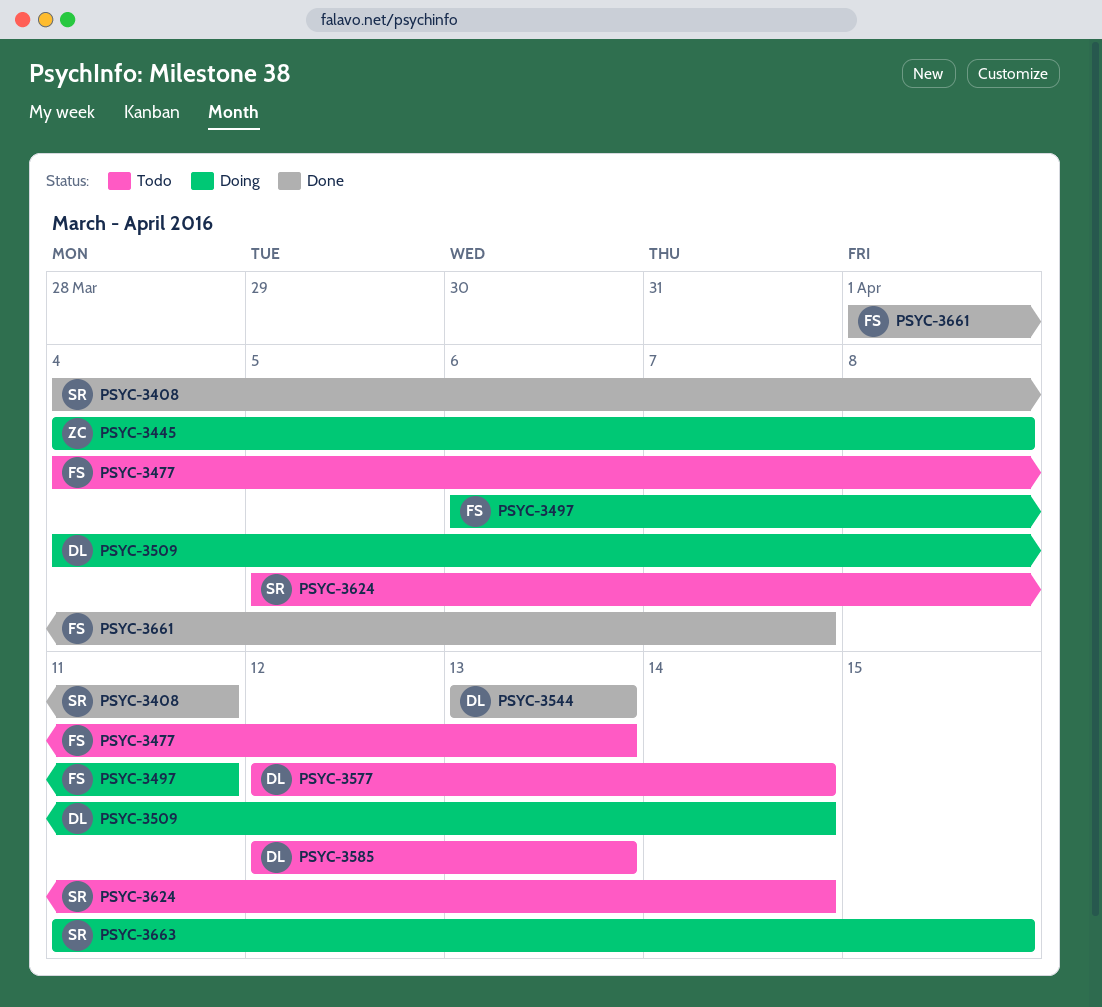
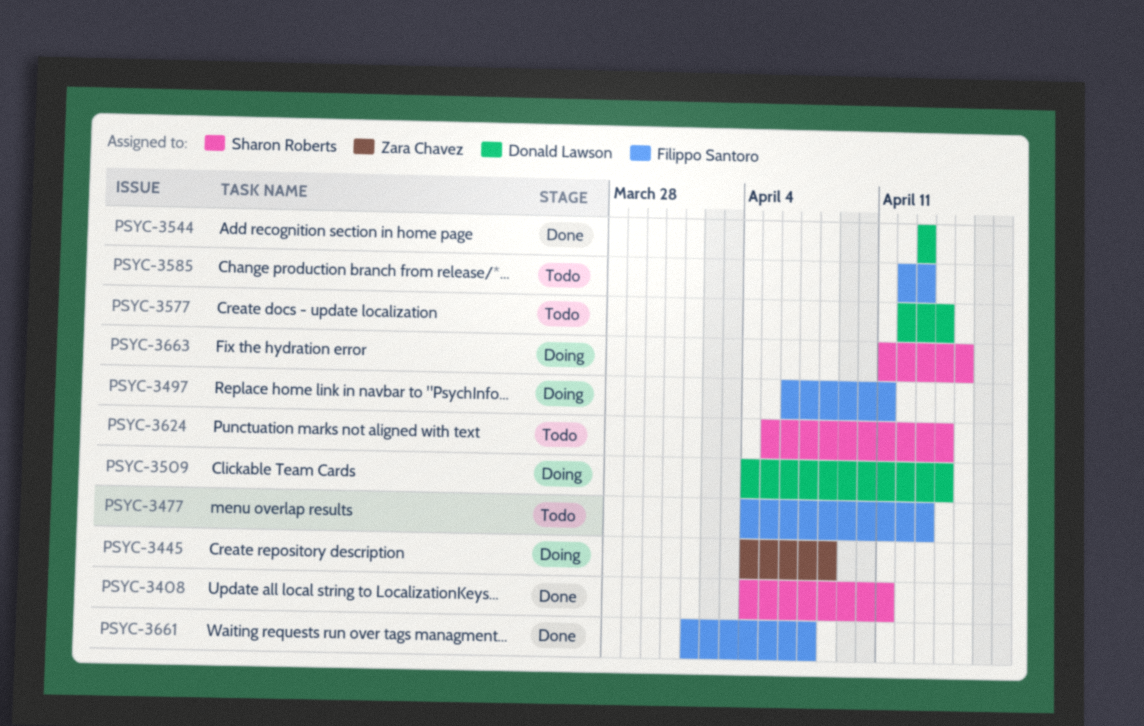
PSYC-3585, owner: Donald Lawson -> Filippo Santoro

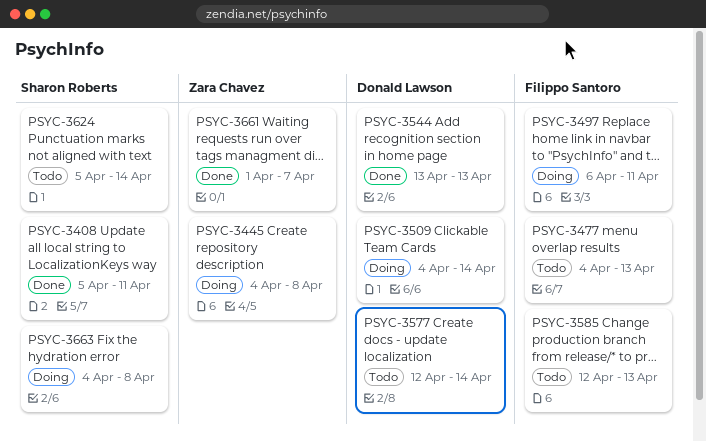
PSYC-3408, start: Apr 4 -> Apr 5
PSYC-3661, owner: Filippo Santoro -> Zara Chavez
PSYC-3663, start: Apr 11 -> Apr 4
PSYC-3663, due: Apr 15 -> Apr 8

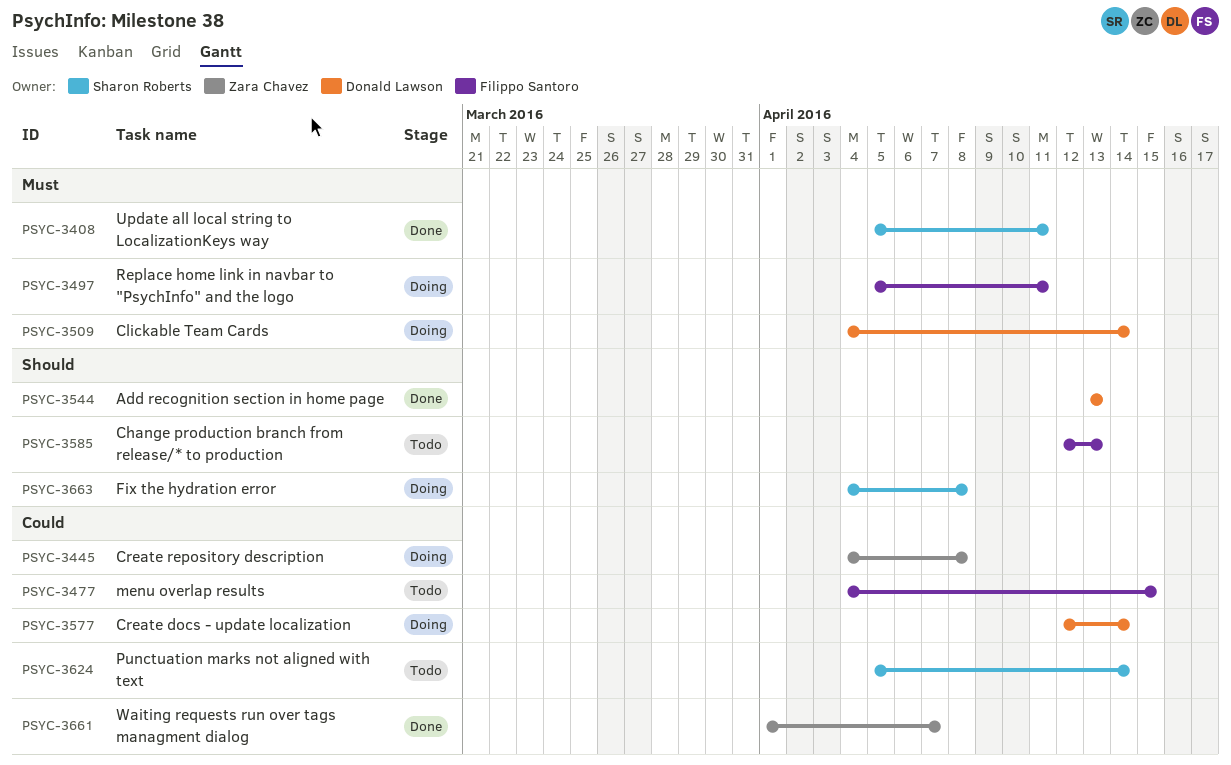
PSYC-3477, due: Apr 13 -> Apr 15
PSYC-3497, start: Apr 6 -> Apr 5
PSYC-3577, status: Todo -> Doing

